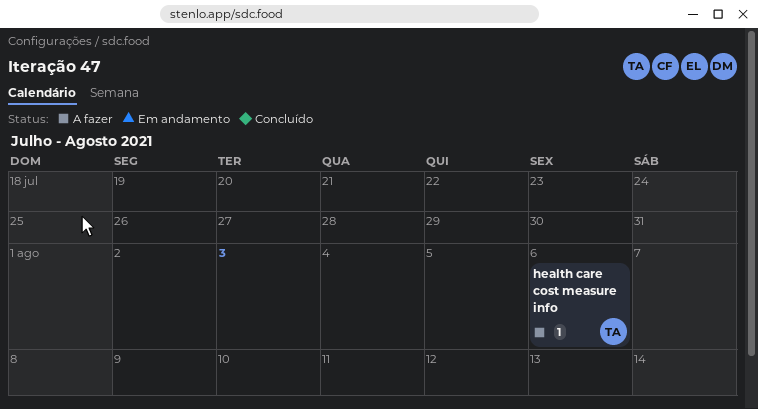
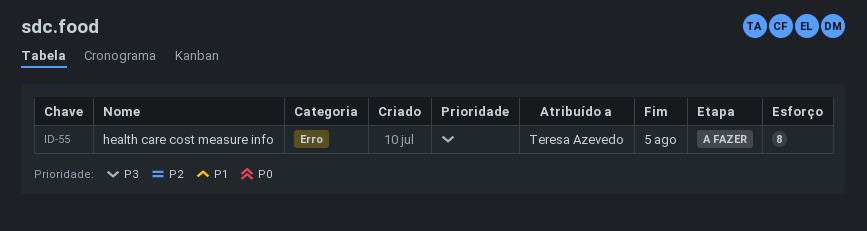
health care cost measure info, estimate: 1 -> 8
health care cost measure info, due: Aug 6 -> Aug 5

